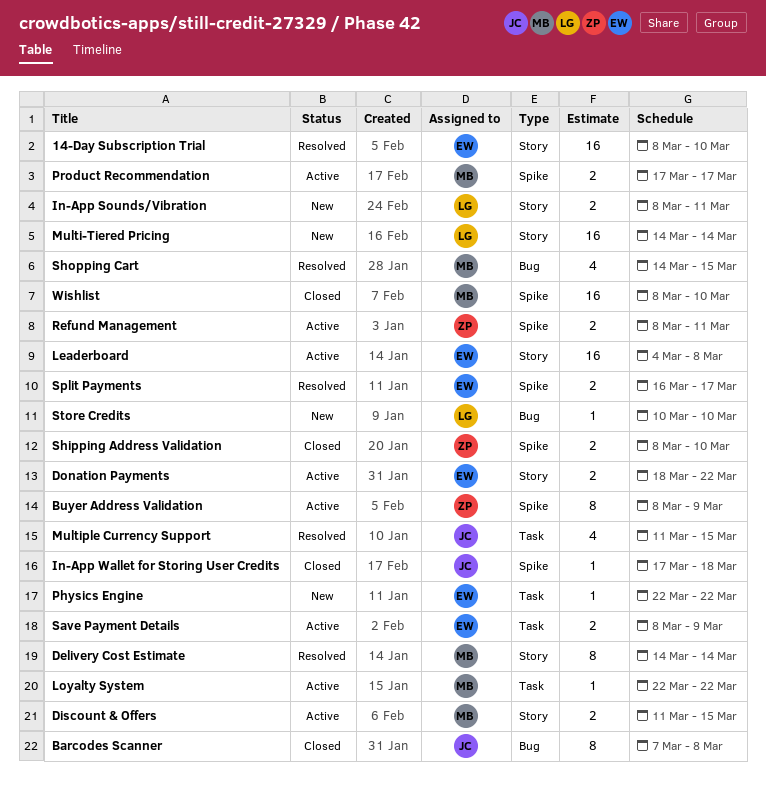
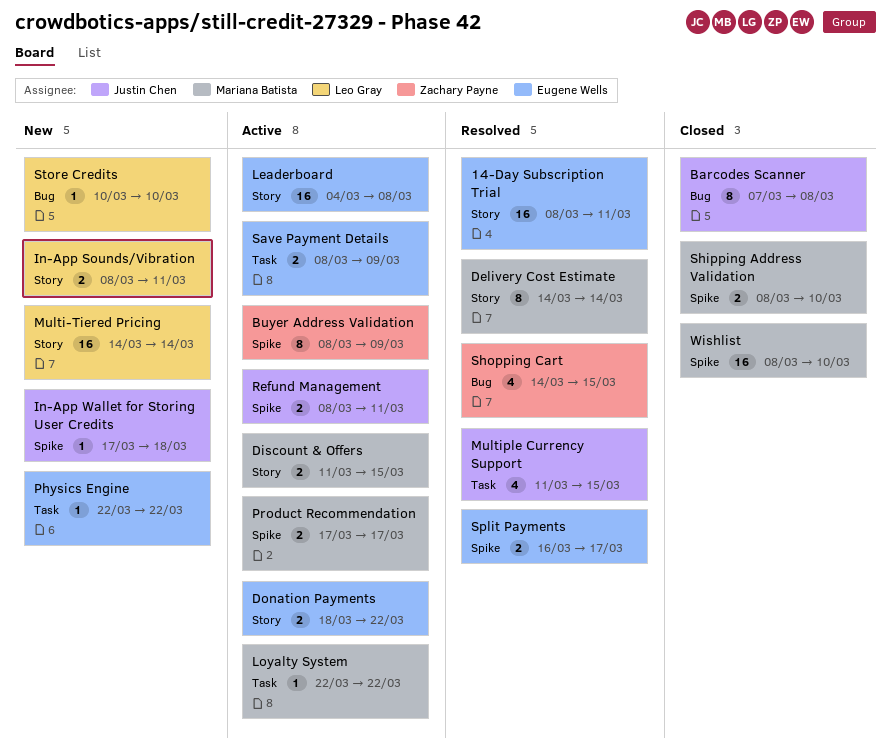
14-Day Subscription Trial, due: Mar 10 -> Mar 11
In-App Wallet for Storing User Credits, status: Closed -> New
Refund Management, owner: Zachary Payne -> Justin Chen
Shipping Address Validation, owner: Zachary Payne -> Mariana Batista
Shopping Cart, owner: Mariana Batista -> Zachary Payne

